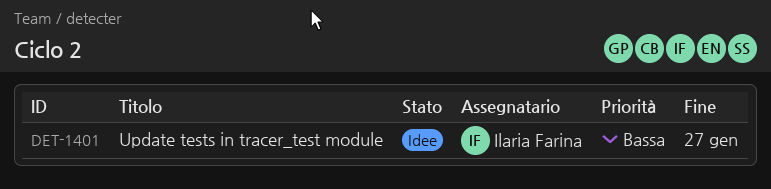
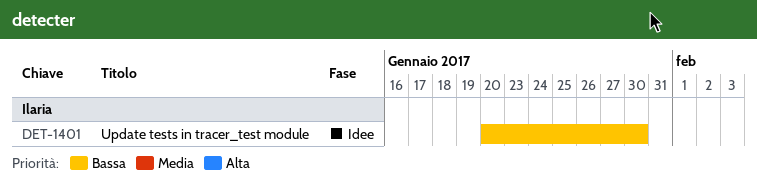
DET-1401, due: Jan 27 -> Jan 30

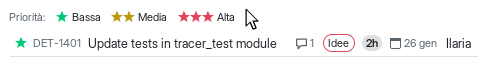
DET-1401, due: Jan 30 -> Jan 26

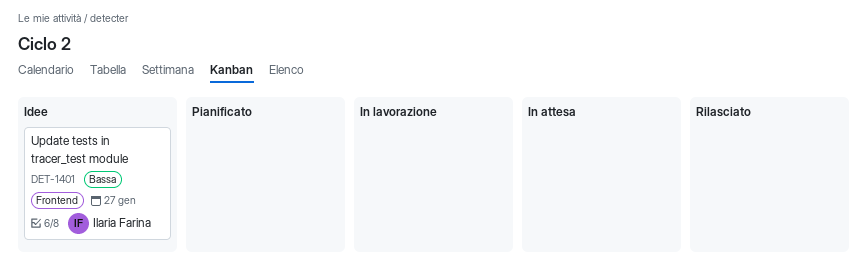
DET-1401, due: Jan 26 -> Jan 27

